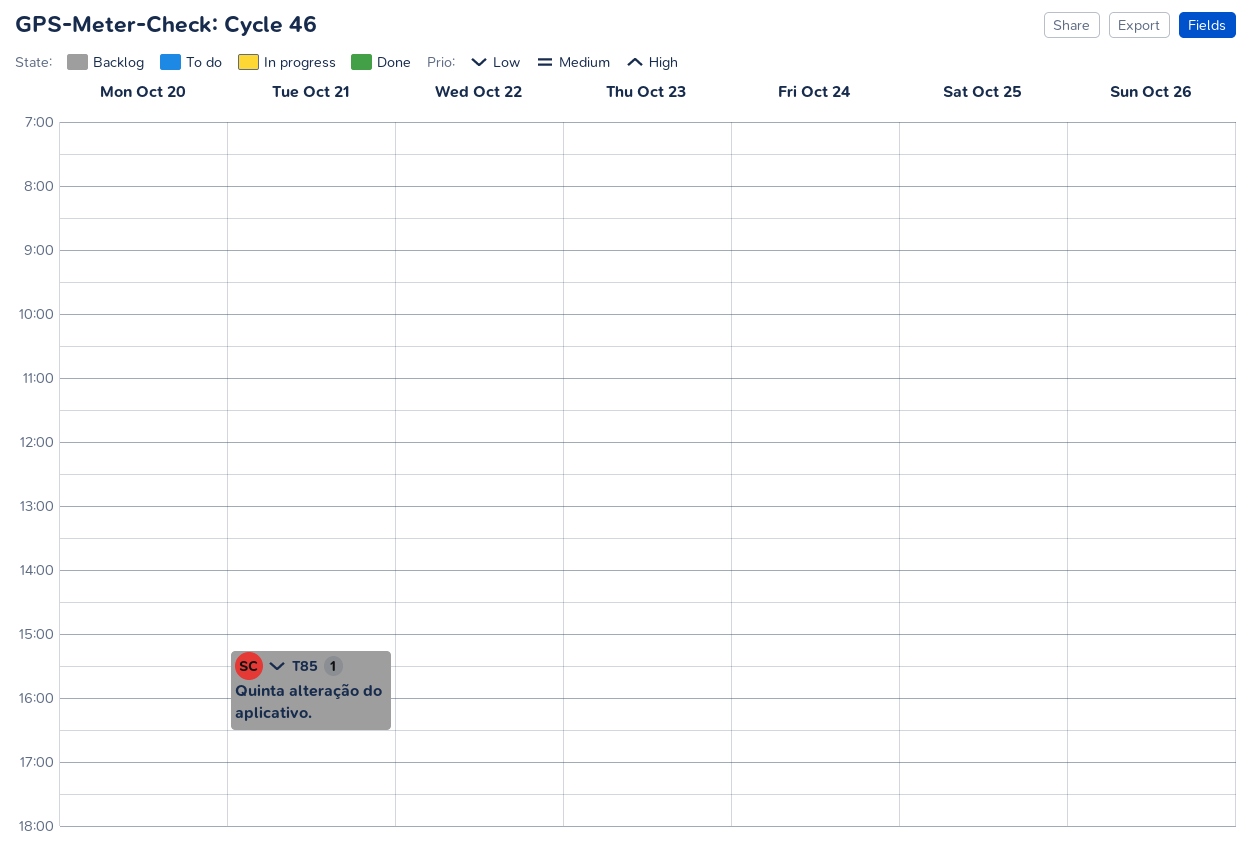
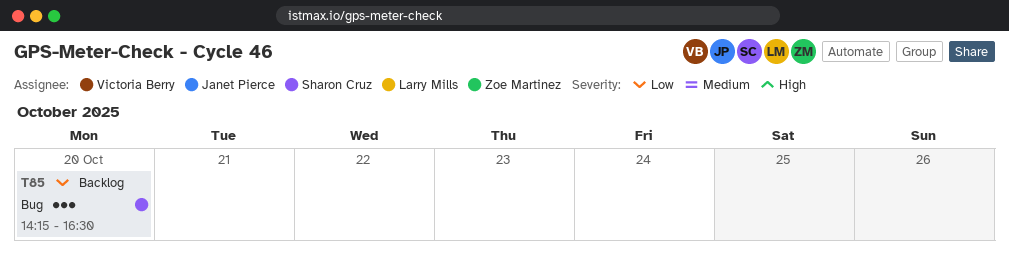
T85, estimate: 1 -> 3
T85, day: Oct 21 -> Oct 20
T85, begins: 15:15 -> 14:15

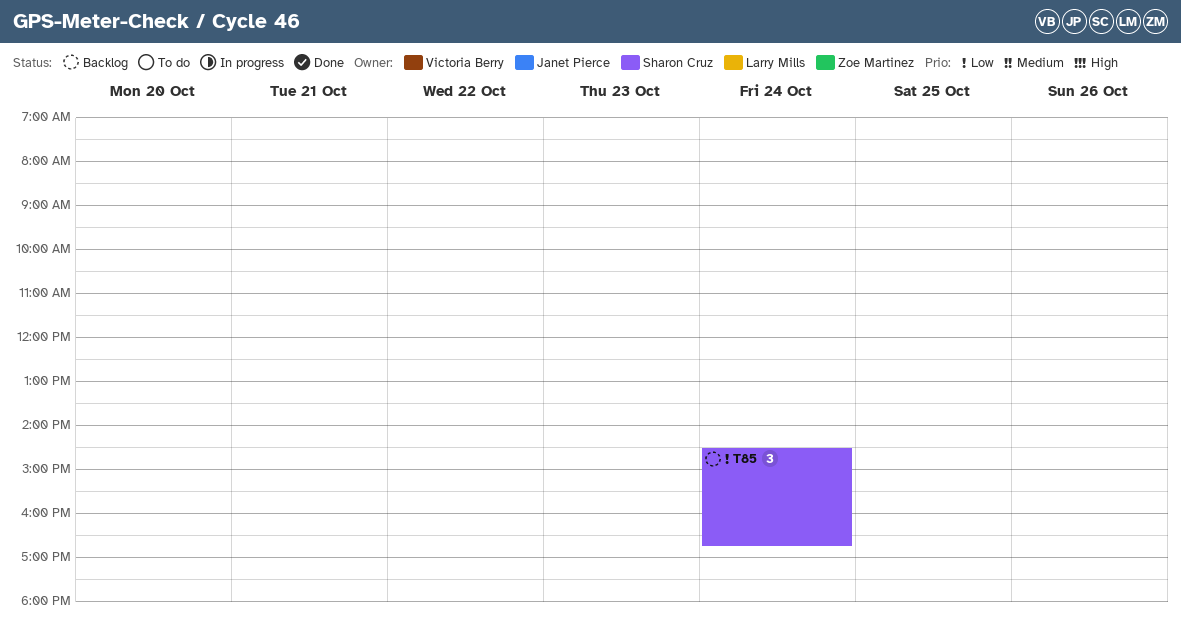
T85, day: Oct 20 -> Oct 24
T85, begins: 14:15 -> 14:30
T85, ends: 16:30 -> 16:45

